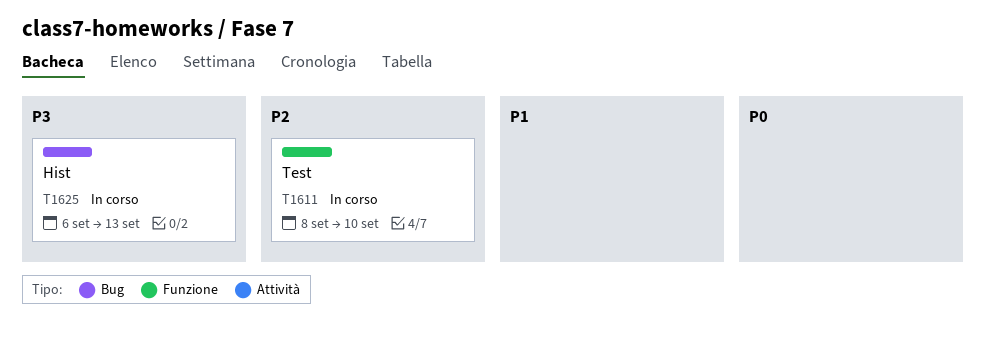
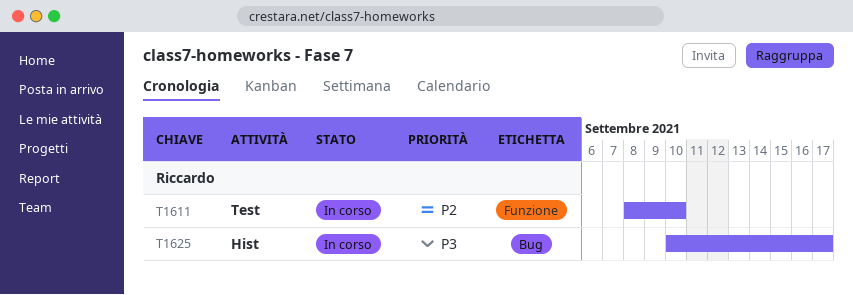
T1625, start: Sep 6 -> Sep 10
T1625, due: Sep 13 -> Sep 17

